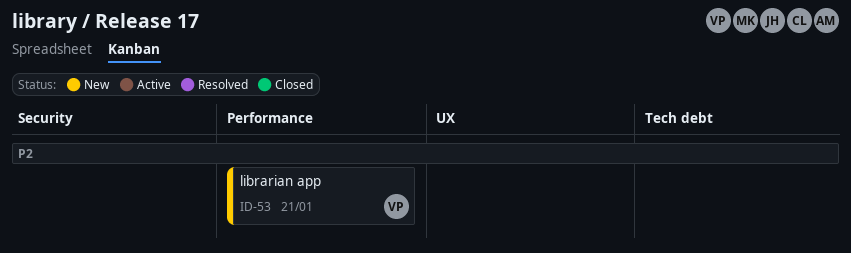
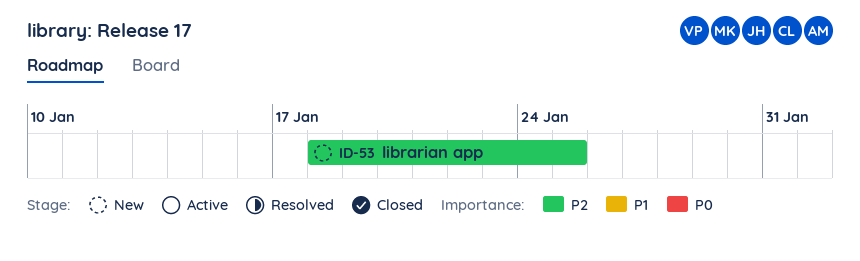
ID-53, due: Jan 21 -> Jan 25

